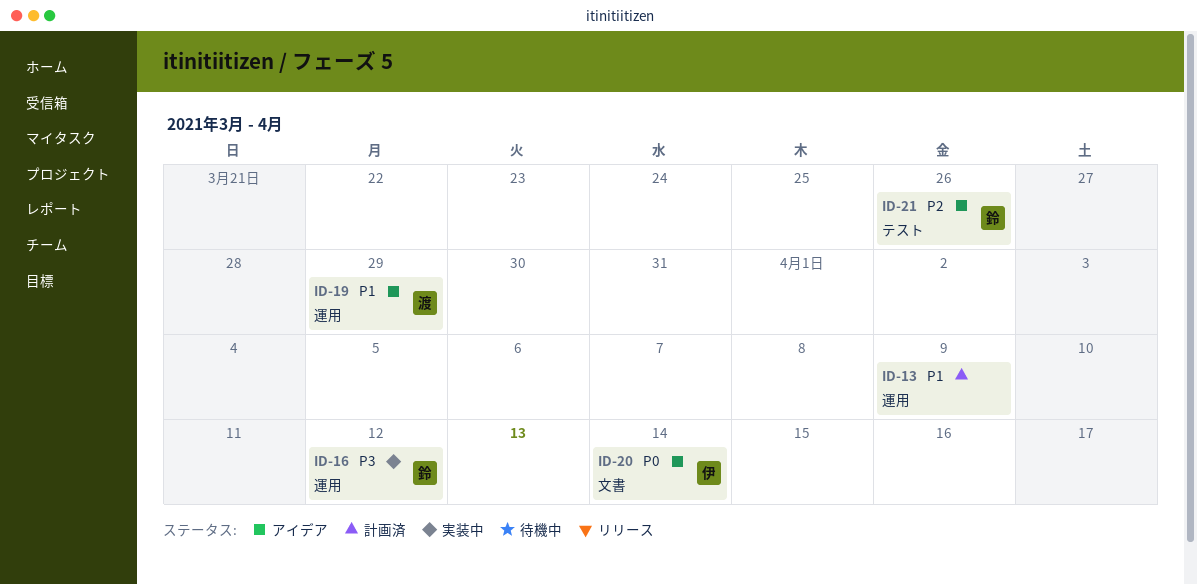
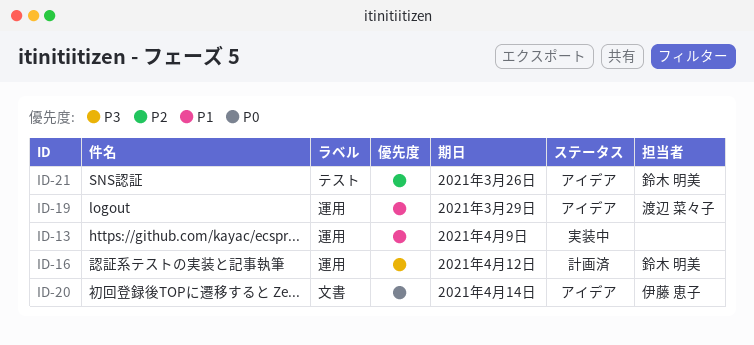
ID-13, status: 計画済 -> 実装中
ID-16, status: 実装中 -> 計画済

